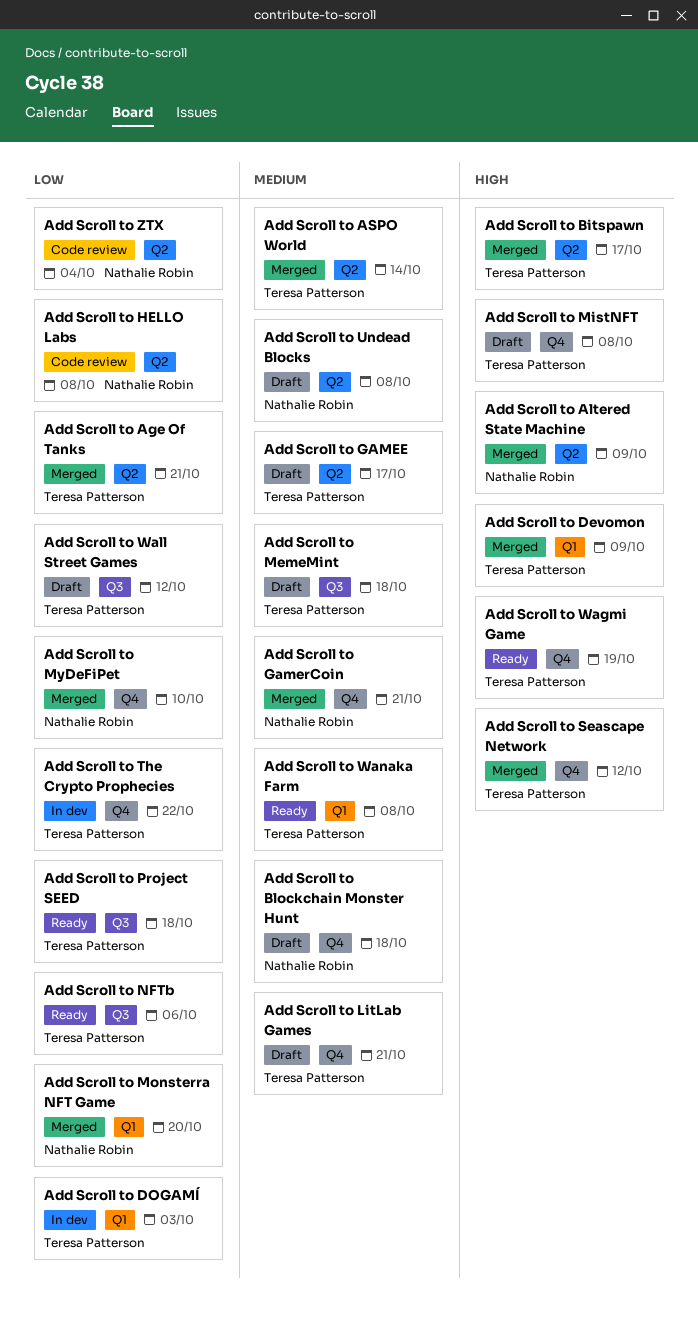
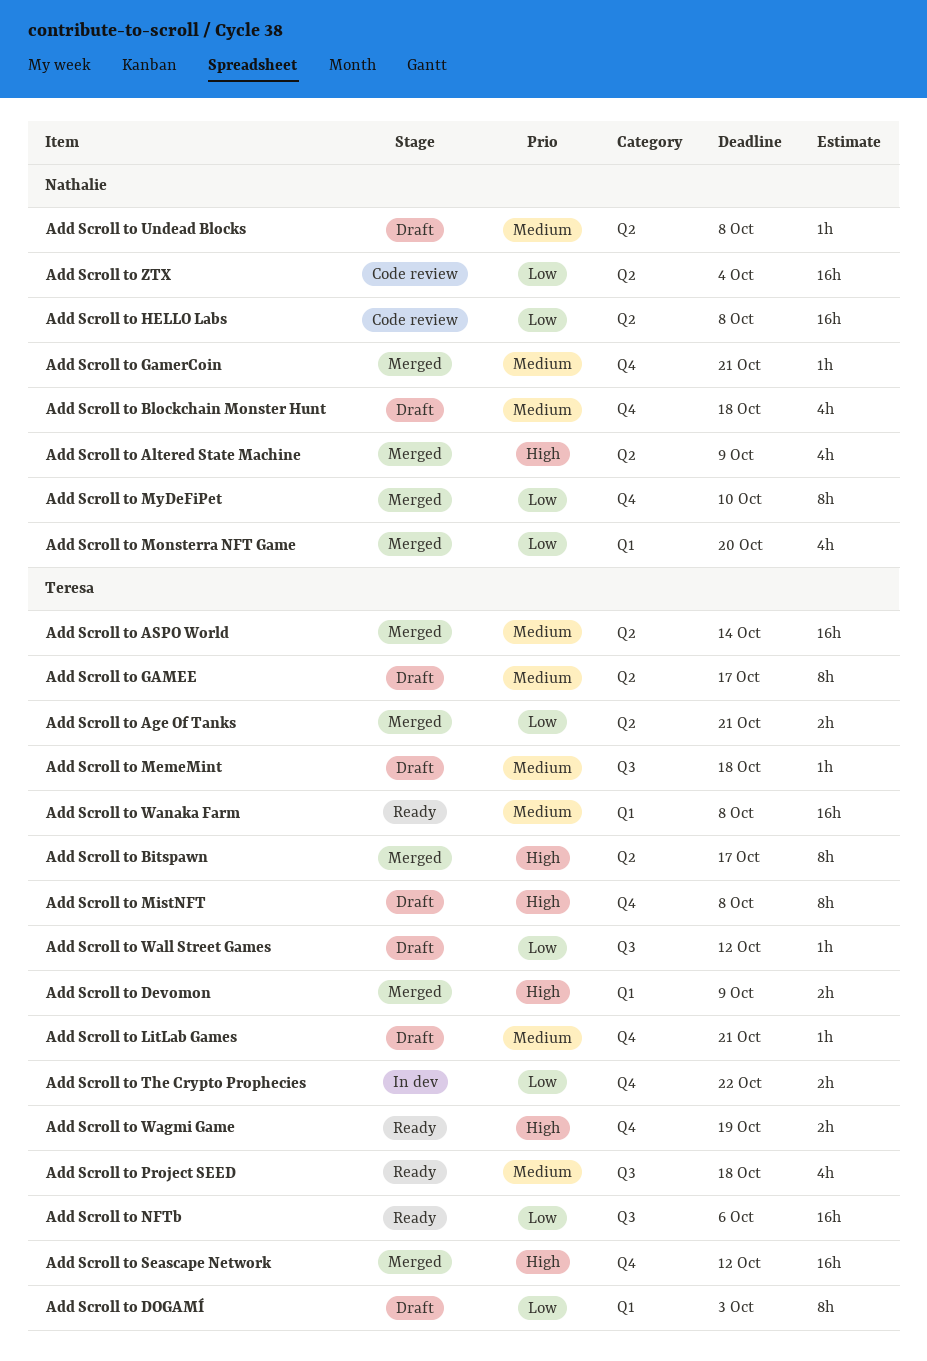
Add Scroll to DOGAMÍ, status: In dev -> Draft
Add Scroll to Project SEED, priority: Low -> Medium

